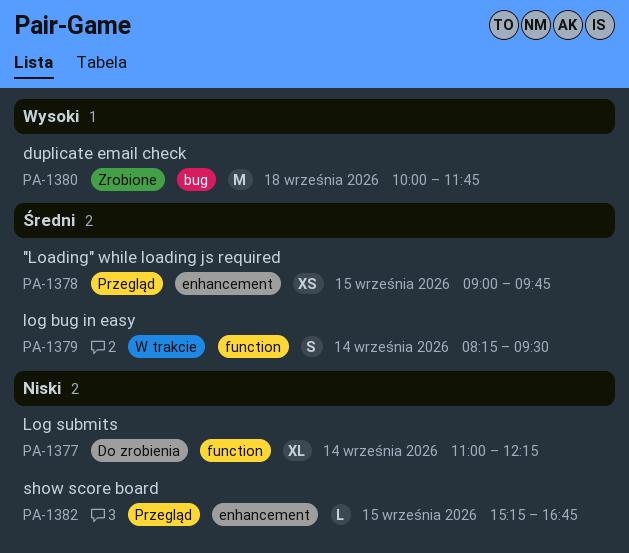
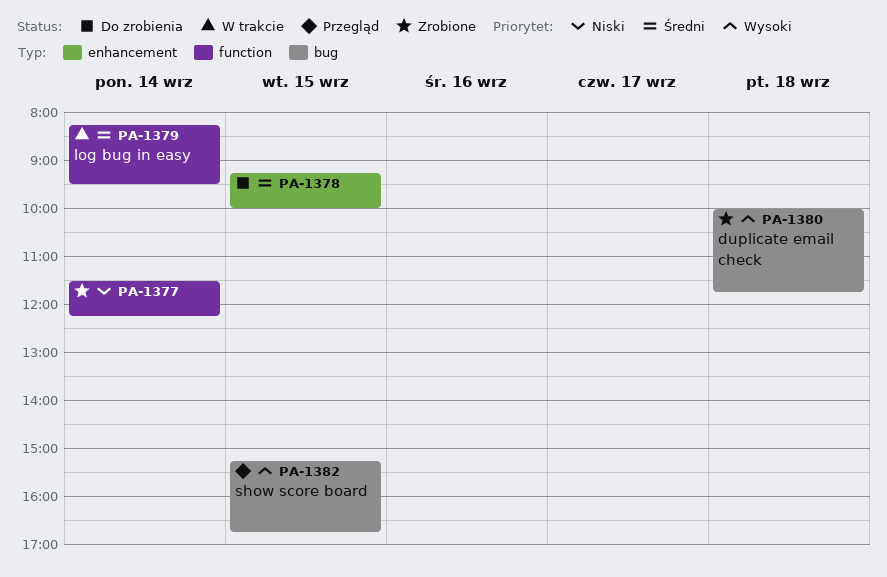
PA-1377, status: Do zrobienia -> Zrobione
PA-1377, begins: 11:00 -> 11:30
PA-1378, status: Przegląd -> Do zrobienia
PA-1378, begins: 09:00 -> 09:15
PA-1378, ends: 09:45 -> 10:00
PA-1382, priority: Niski -> Wysoki
PA-1382, label: enhancement -> bug

